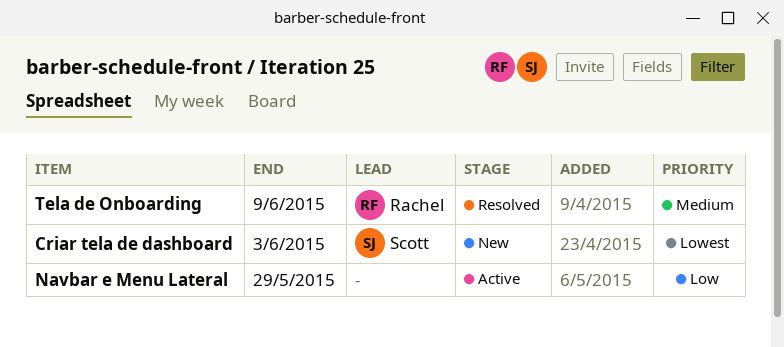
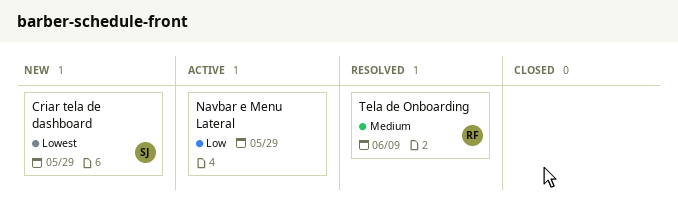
Criar tela de dashboard, due: Jun 3 -> May 29

